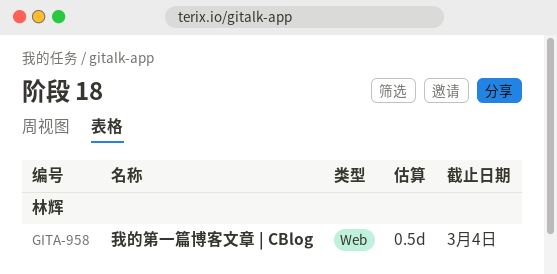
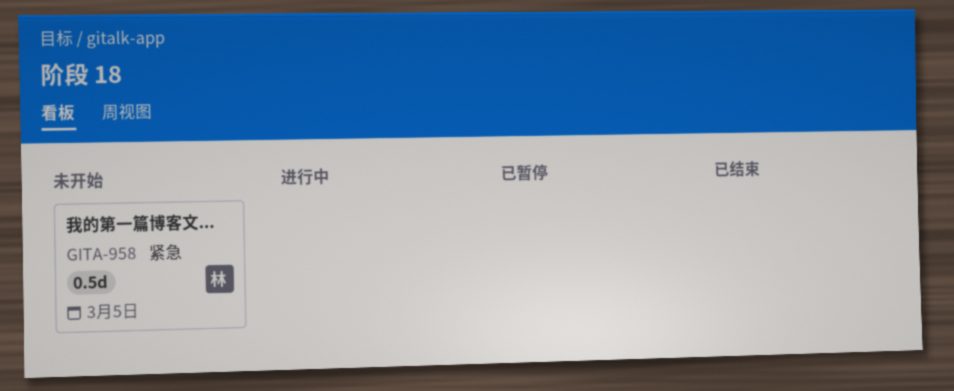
GITA-958, due: Mar 4 -> Mar 5

